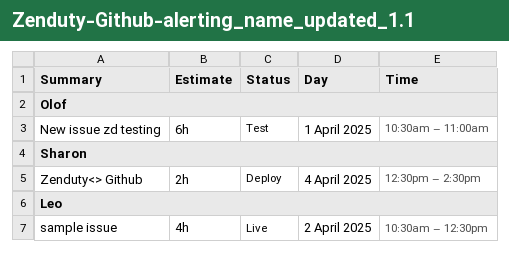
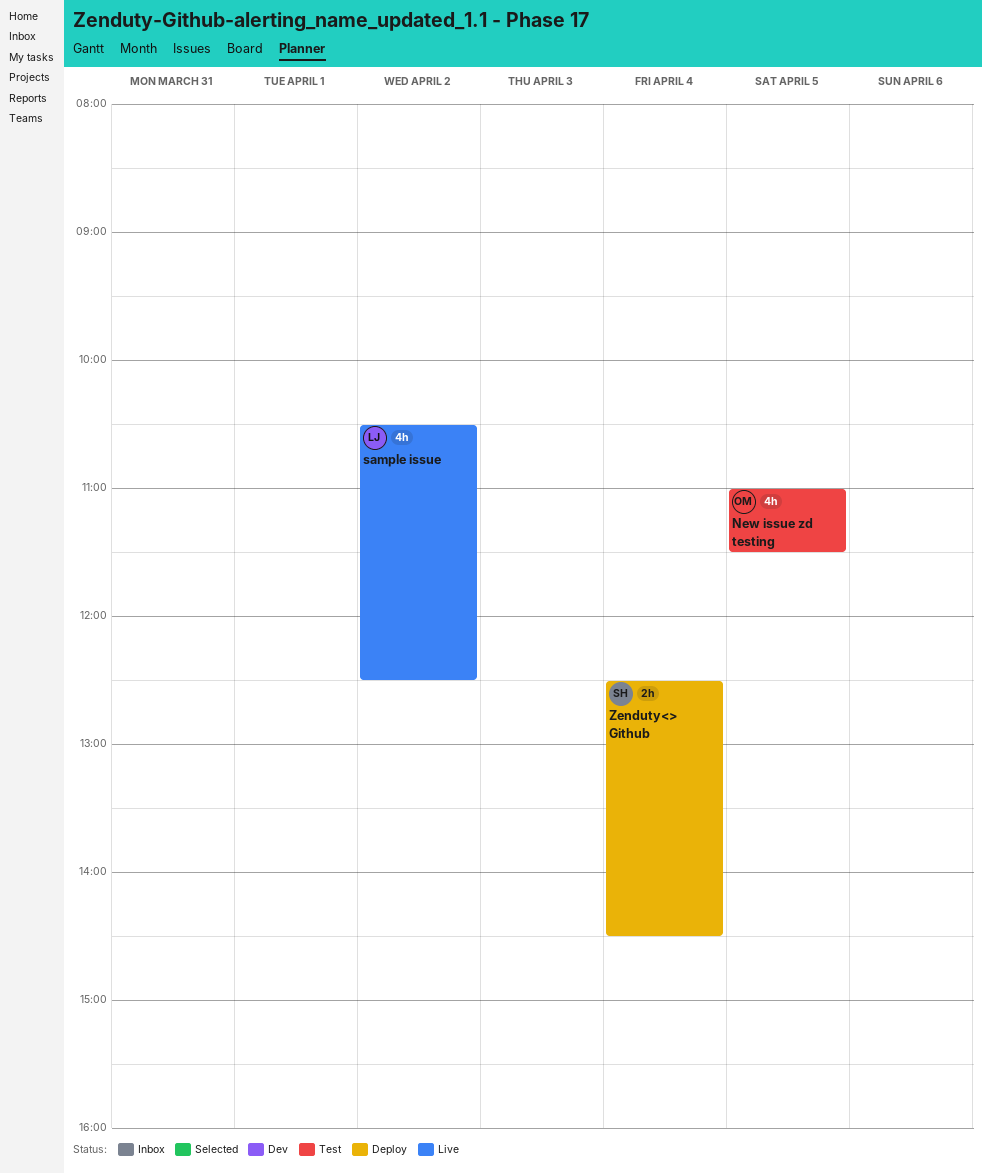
New issue zd testing, estimate: 6h -> 4h
New issue zd testing, day: Apr 1 -> Apr 5
New issue zd testing, begins: 10:30 -> 11:00
New issue zd testing, ends: 11:00 -> 11:30

